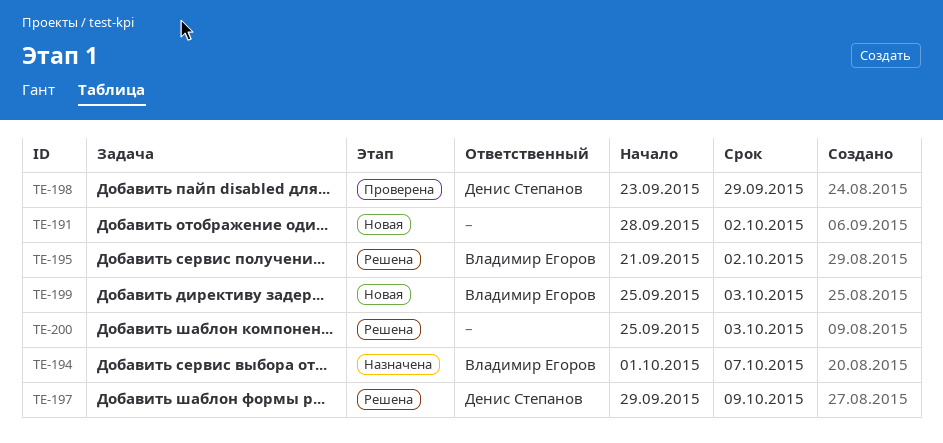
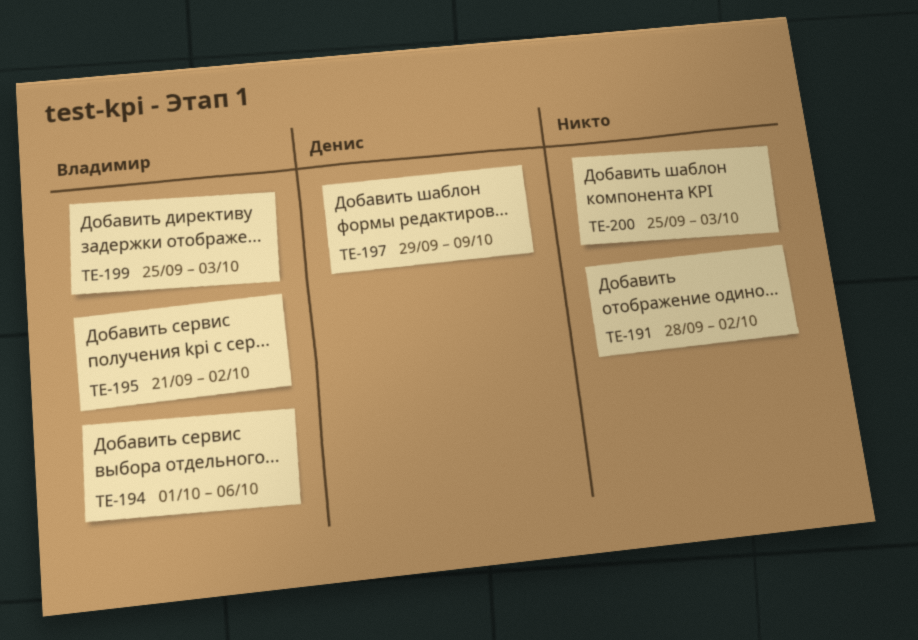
TE-194, due: Oct 7 -> Oct 6
TE-198: present -> none

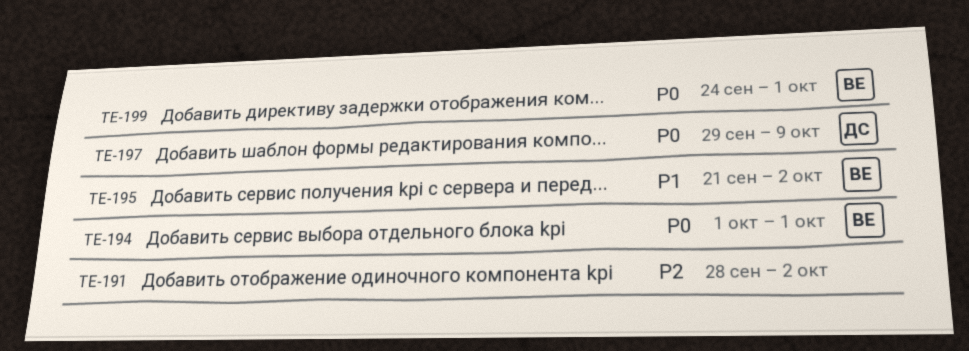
TE-194, due: Oct 6 -> Oct 1
TE-199, start: Sep 25 -> Sep 24
TE-199, due: Oct 3 -> Oct 1
TE-200: present -> none

